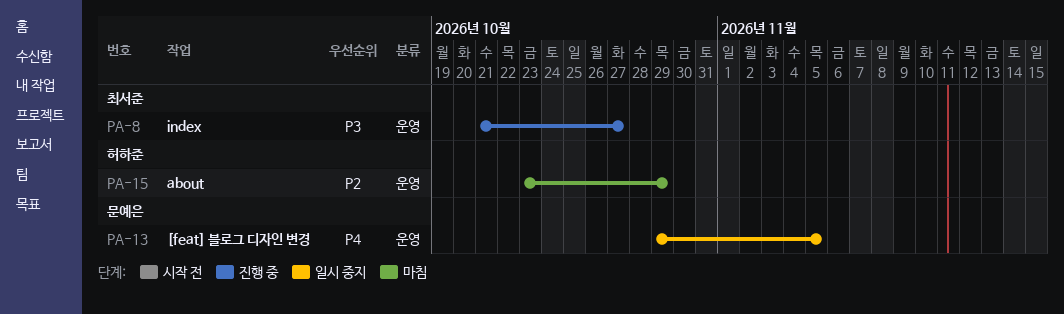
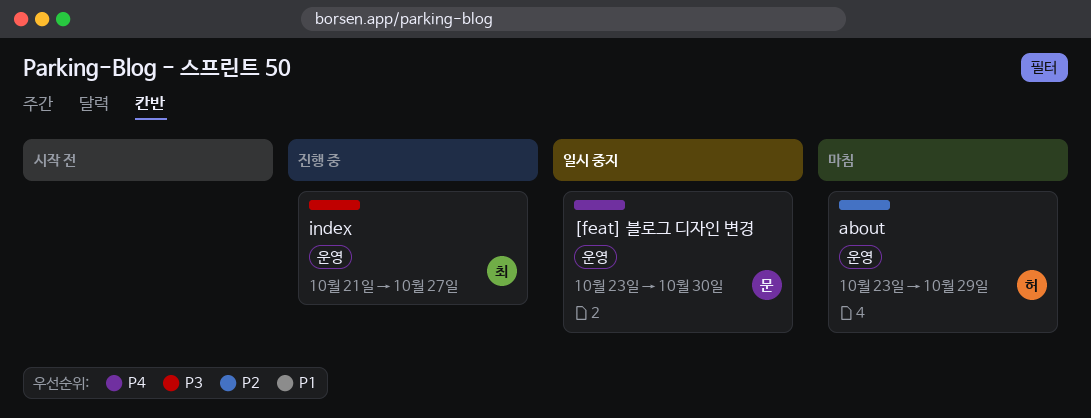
[feat] 블로그 디자인 변경, start: Oct 29 -> Oct 23
[feat] 블로그 디자인 변경, due: Nov 5 -> Oct 30

